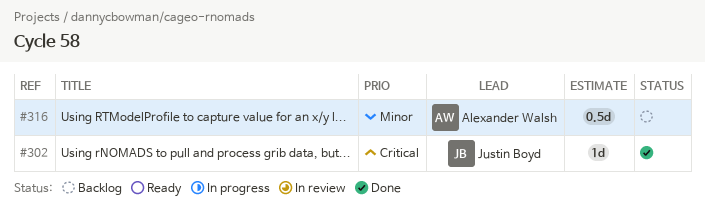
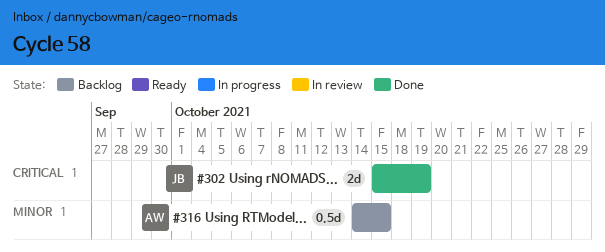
#302, estimate: 1d -> 2d

